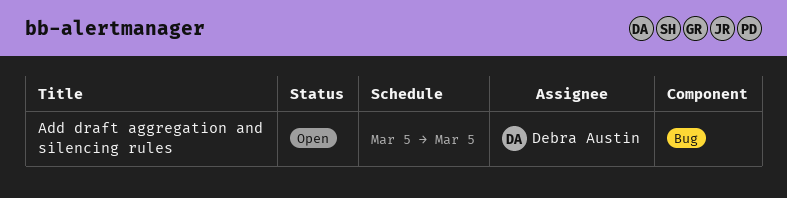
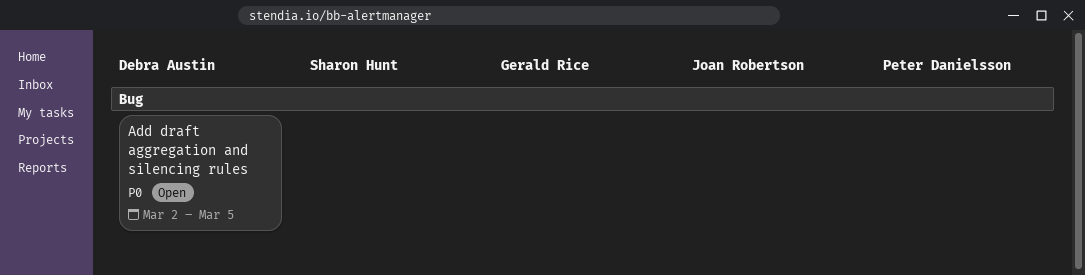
Add draft aggregation and silencing rules, start: Mar 5 -> Mar 2

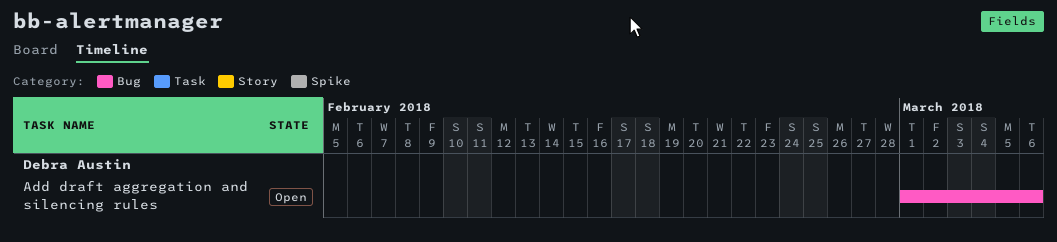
Add draft aggregation and silencing rules, start: Mar 2 -> Mar 1
Add draft aggregation and silencing rules, due: Mar 5 -> Mar 6

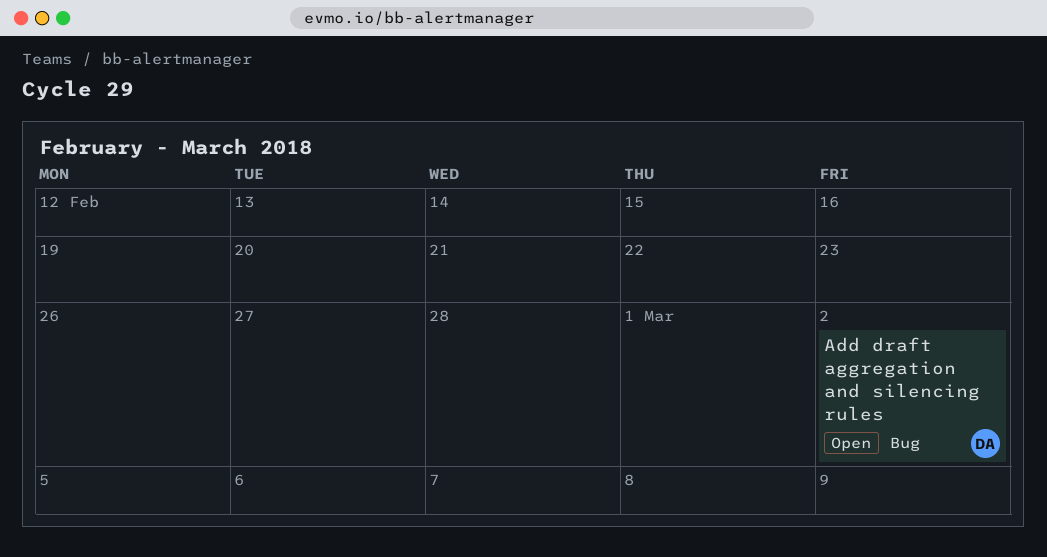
Add draft aggregation and silencing rules, due: Mar 6 -> Mar 2

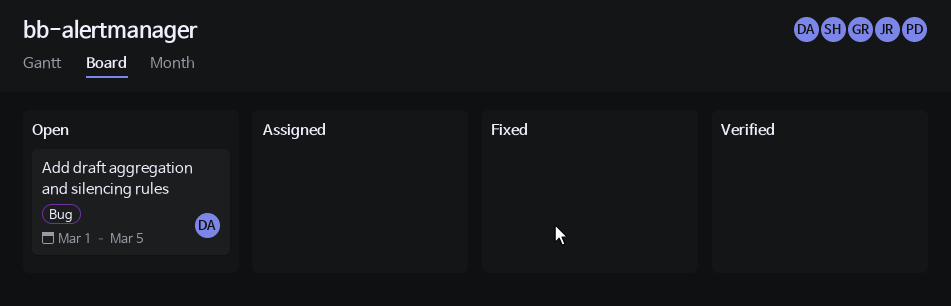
Add draft aggregation and silencing rules, due: Mar 2 -> Mar 5

